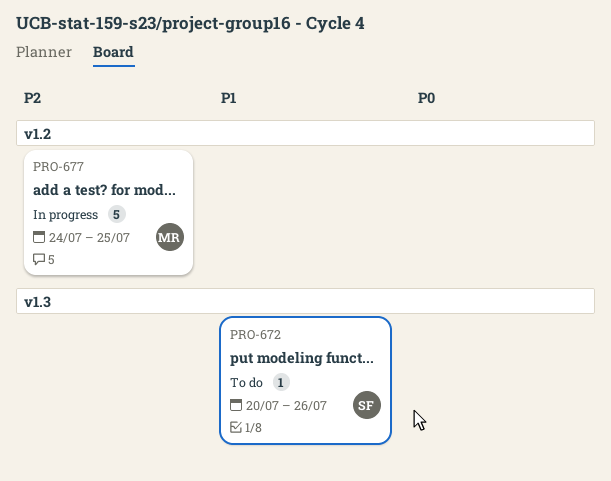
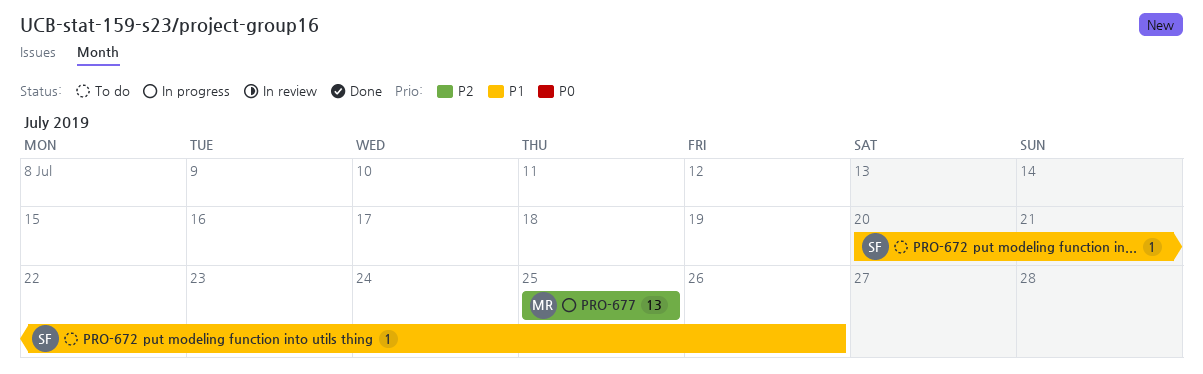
PRO-677, estimate: 5 -> 13
PRO-677, start: Jul 24 -> Jul 25

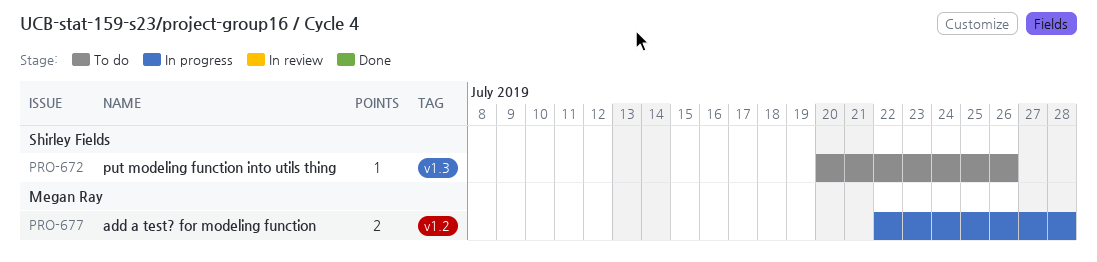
PRO-677, estimate: 13 -> 2
PRO-677, start: Jul 25 -> Jul 22
PRO-677, due: Jul 25 -> Jul 28

